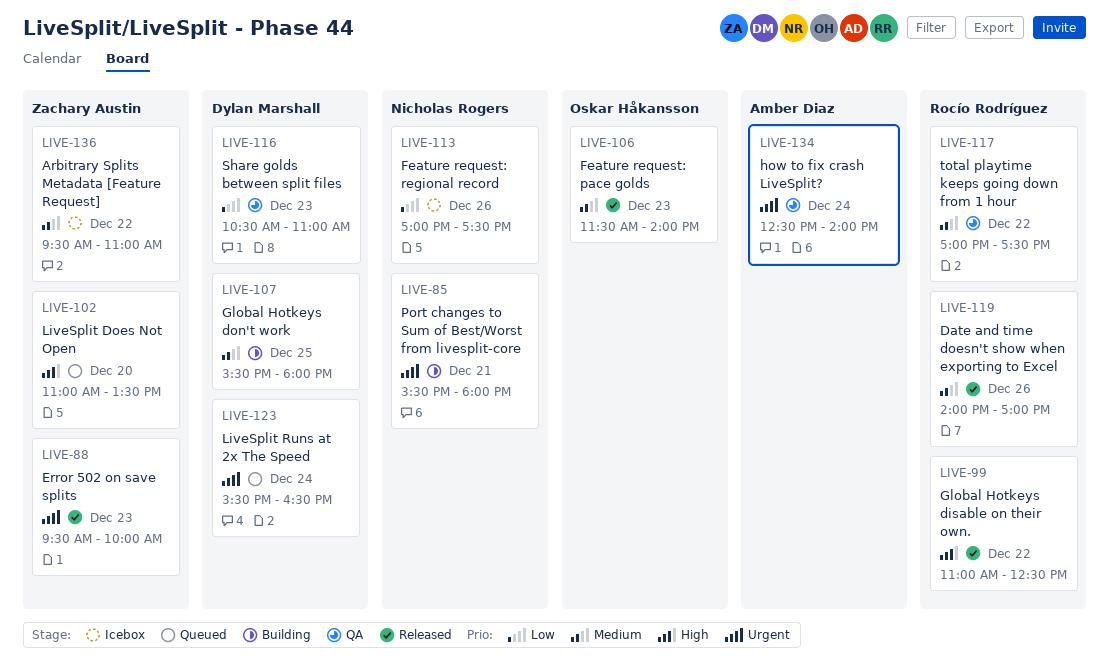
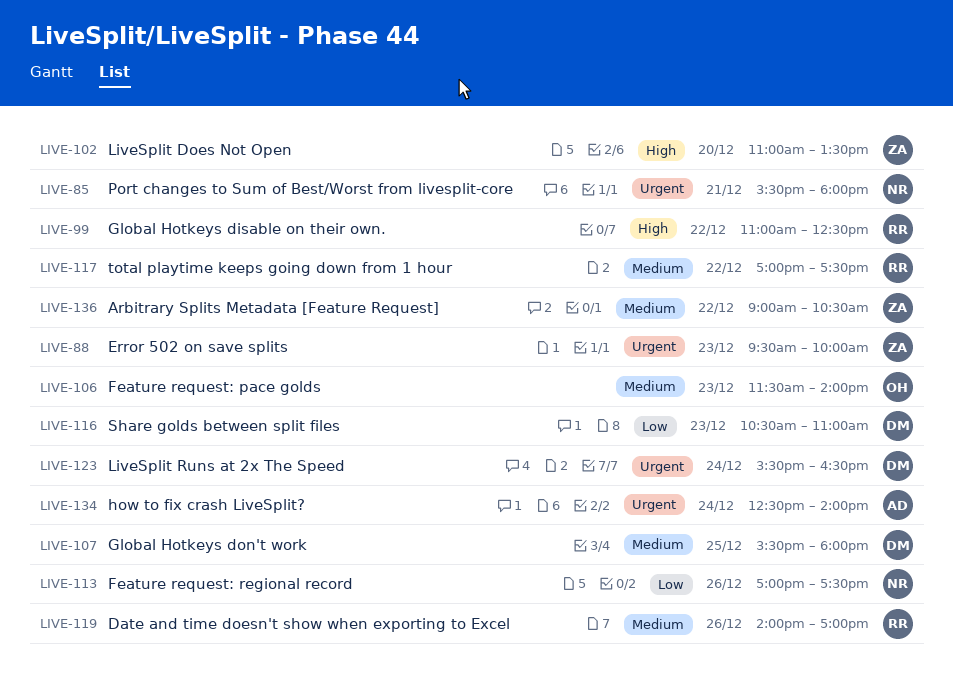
LIVE-136, begins: 09:30 -> 09:00
LIVE-136, ends: 11:00 -> 10:30

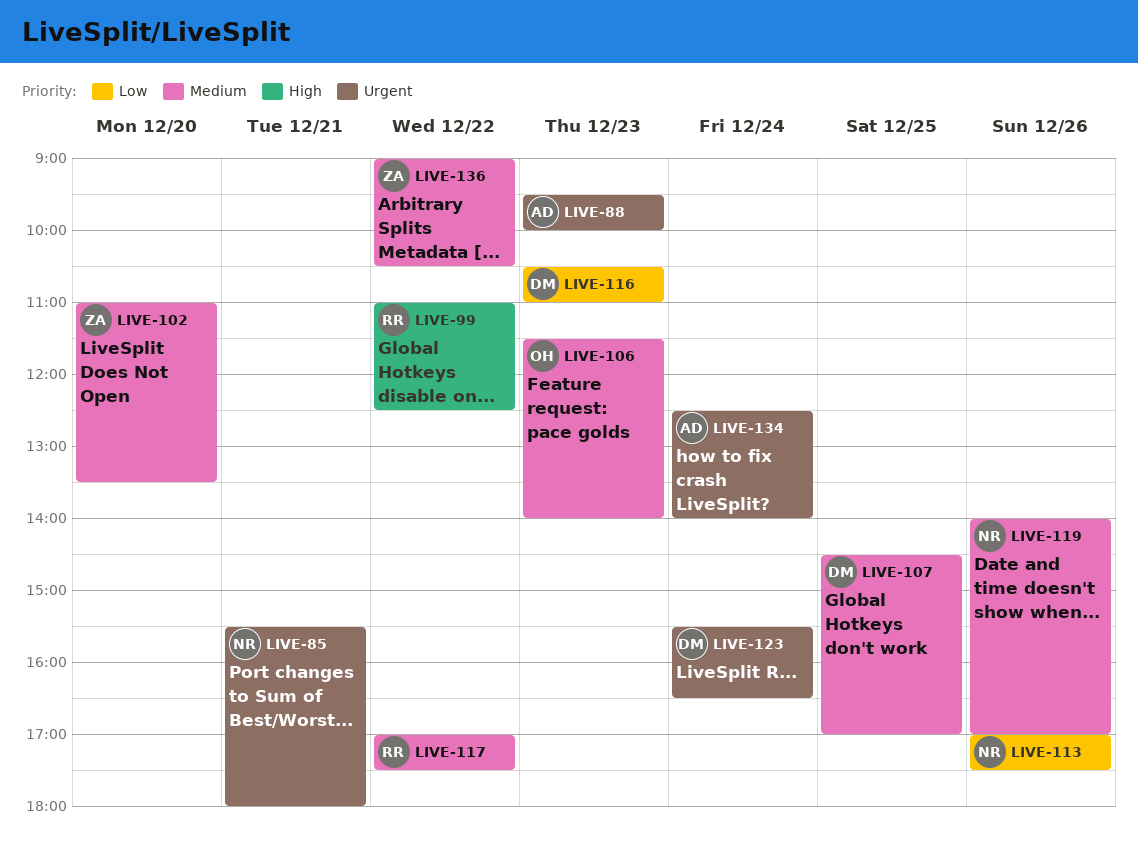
LIVE-88, owner: ZA -> AD
LIVE-102, priority: High -> Medium
LIVE-107, begins: 15:30 -> 14:30
LIVE-107, ends: 18:00 -> 17:00
LIVE-119, owner: RR -> NR

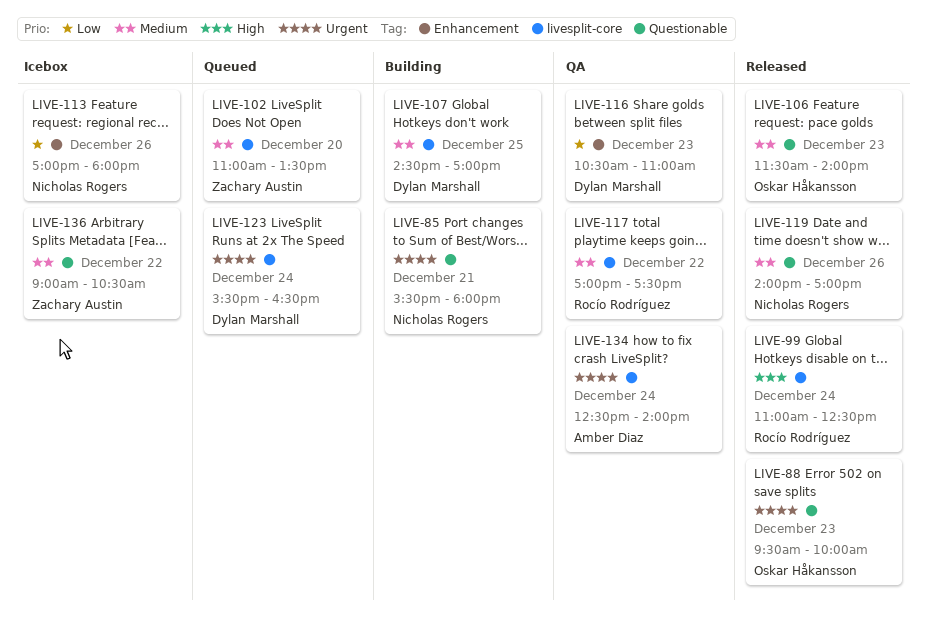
LIVE-88, owner: Amber Diaz -> Oskar Håkansson
LIVE-99, day: Dec 22 -> Dec 24
LIVE-113, ends: 17:30 -> 18:00

